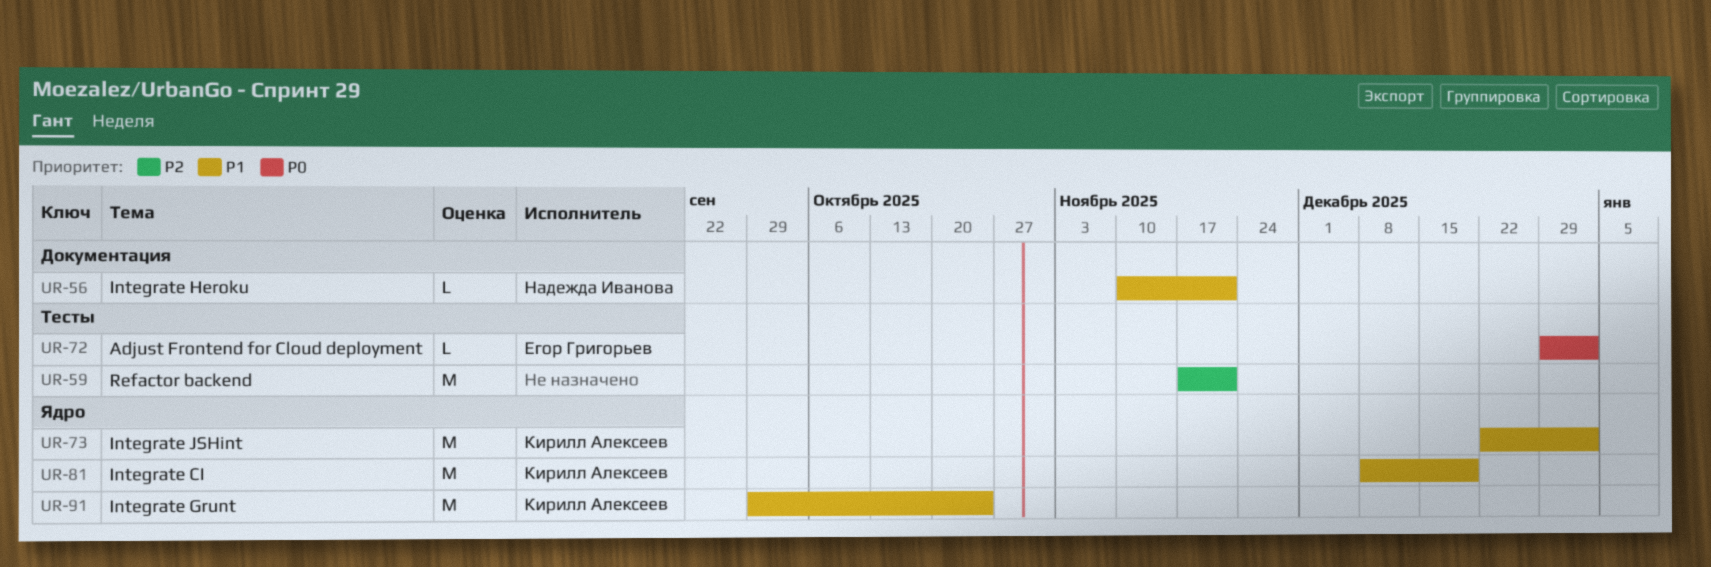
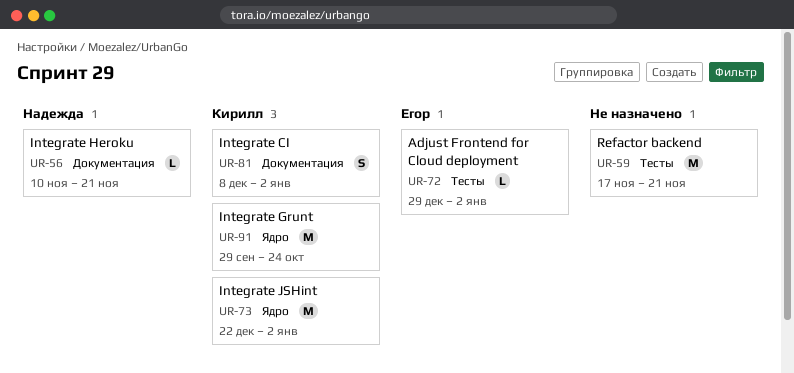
UR-81, label: Ядро -> Документация
UR-81, estimate: M -> S
UR-81, due: Dec 19 -> Jan 2

